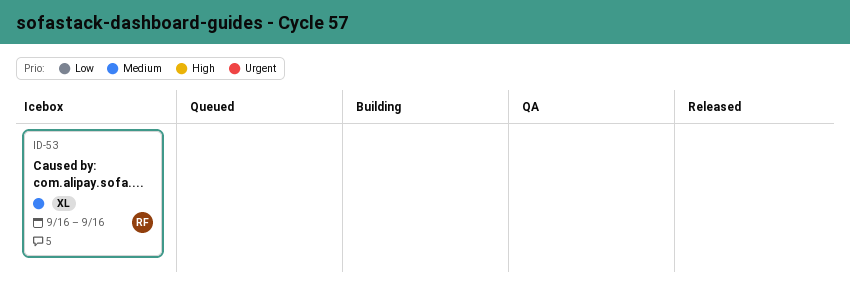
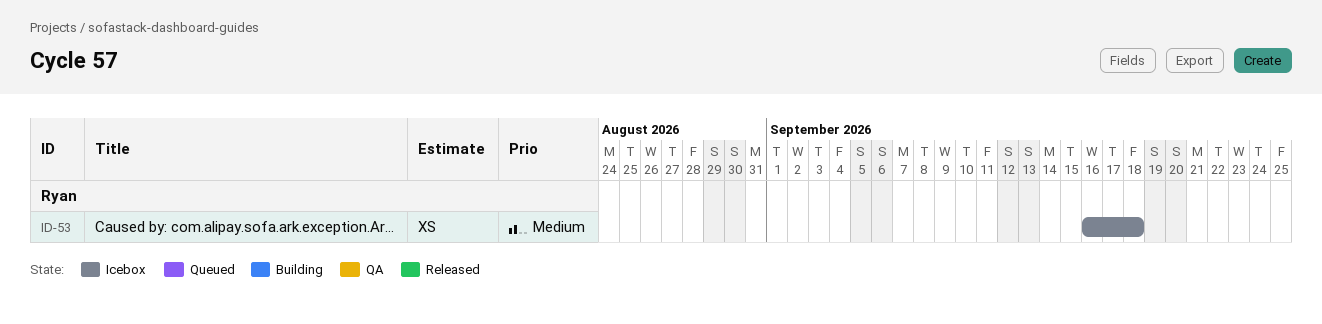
ID-53, estimate: XL -> XS
ID-53, due: Sep 16 -> Sep 18

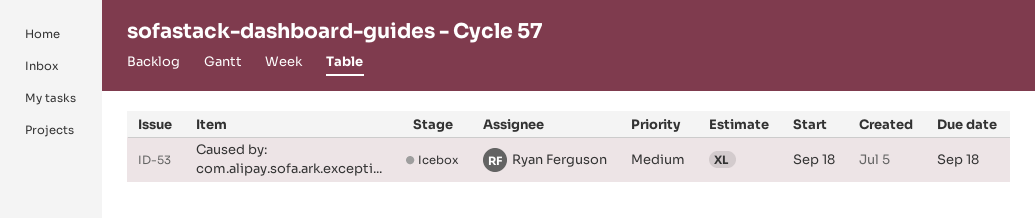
ID-53, estimate: XS -> XL
ID-53, start: Sep 16 -> Sep 18

